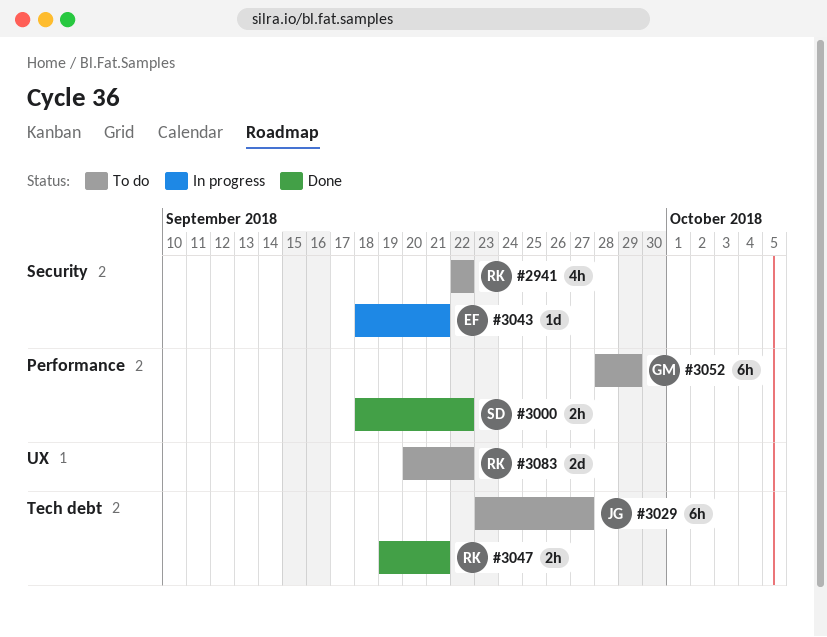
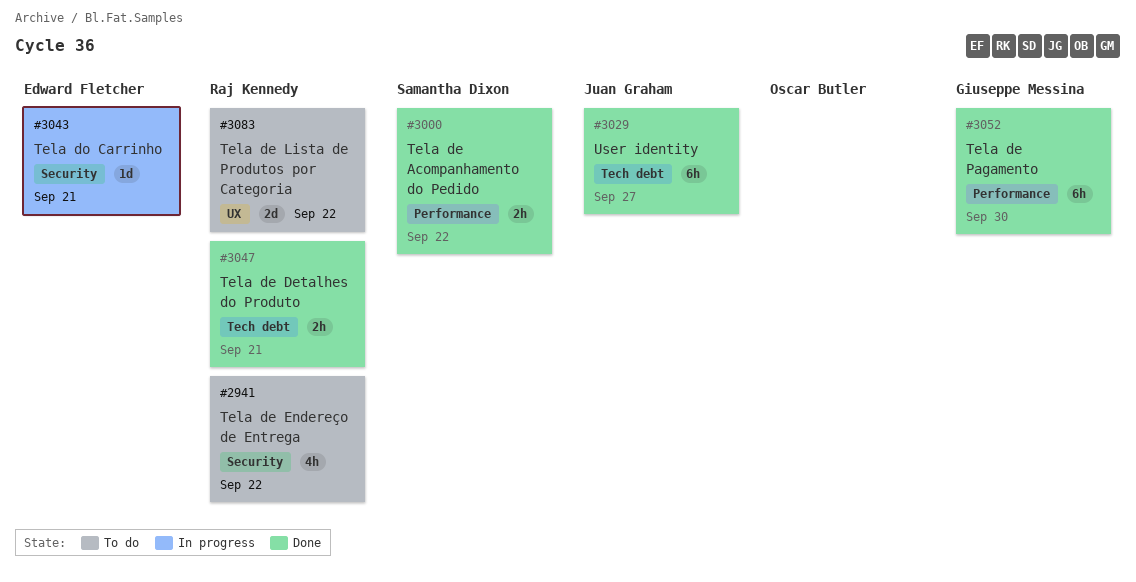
#3029, status: To do -> Done
#3052, status: To do -> Done
#3052, due: Sep 29 -> Sep 30

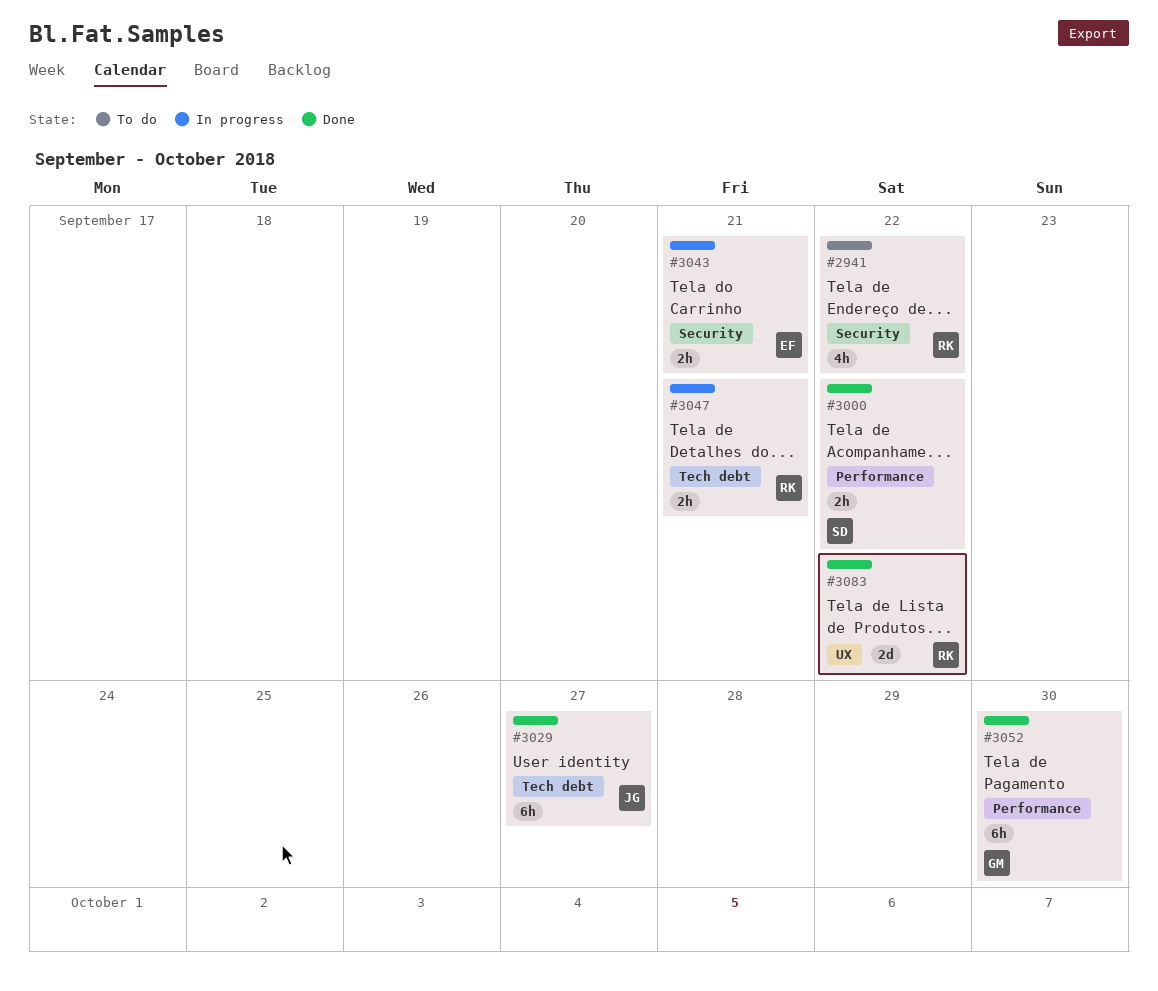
#3043, estimate: 1d -> 2h
#3047, status: Done -> In progress
#3083, status: To do -> Done

